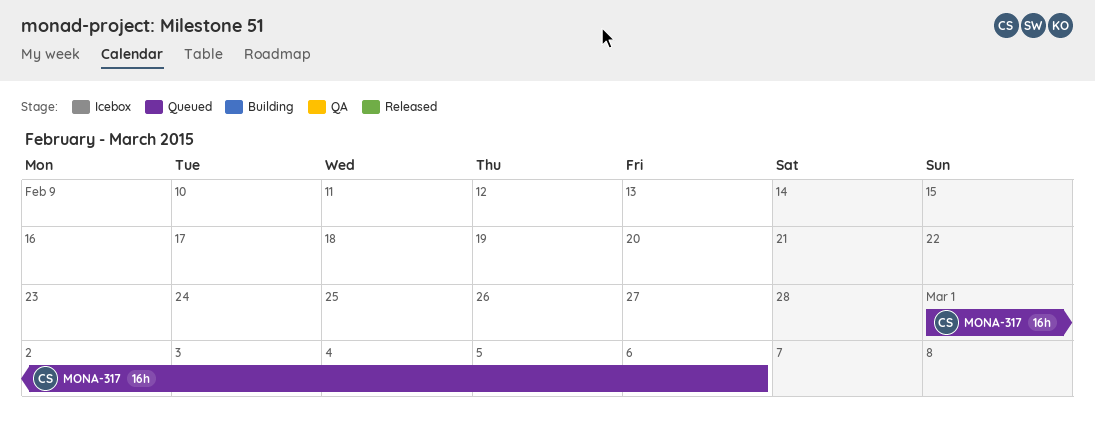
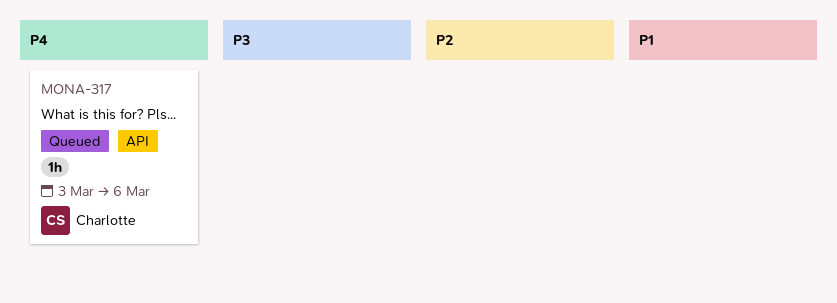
MONA-317, estimate: 16h -> 1h
MONA-317, start: Mar 1 -> Mar 3

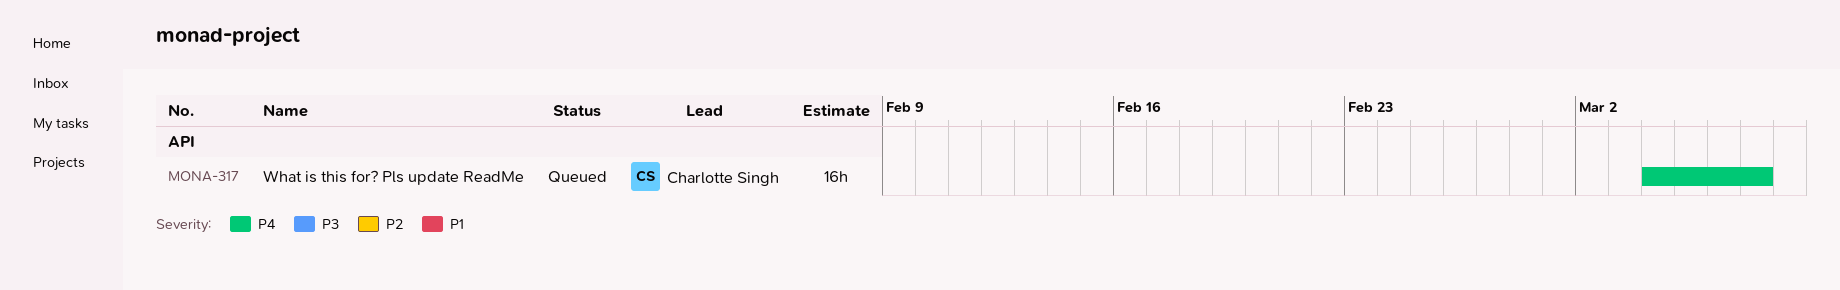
MONA-317, estimate: 1h -> 16h
MONA-317, start: Mar 3 -> Mar 4
MONA-317, due: Mar 6 -> Mar 7

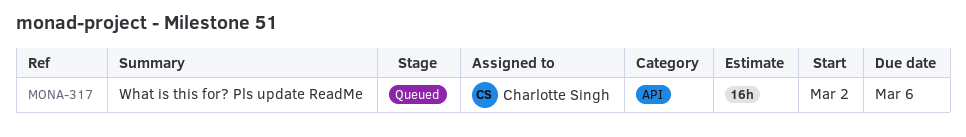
MONA-317, start: Mar 4 -> Mar 2
MONA-317, due: Mar 7 -> Mar 6

